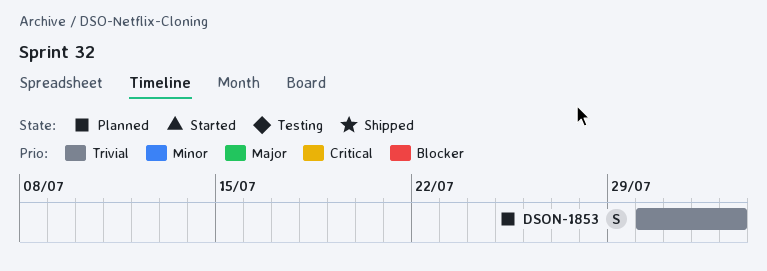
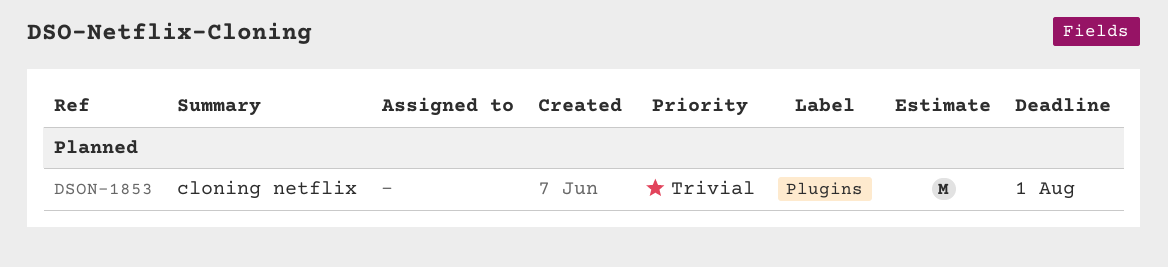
DSON-1853, estimate: S -> M
DSON-1853, due: Aug 2 -> Aug 1

